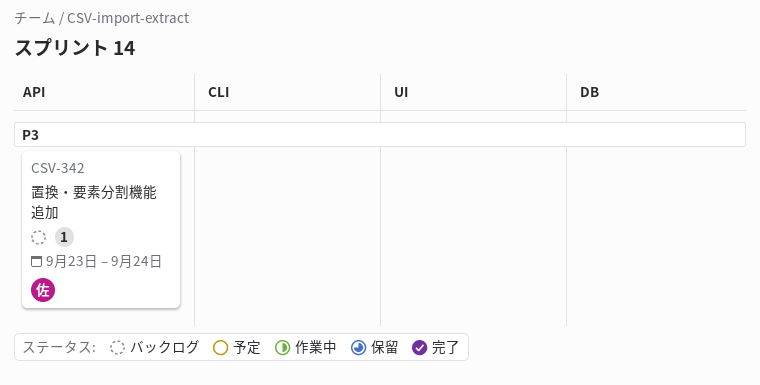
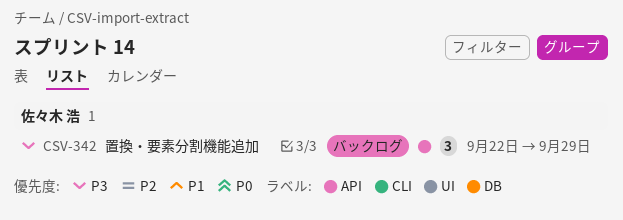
CSV-342, estimate: 1 -> 3
CSV-342, start: Sep 23 -> Sep 22
CSV-342, due: Sep 24 -> Sep 29

